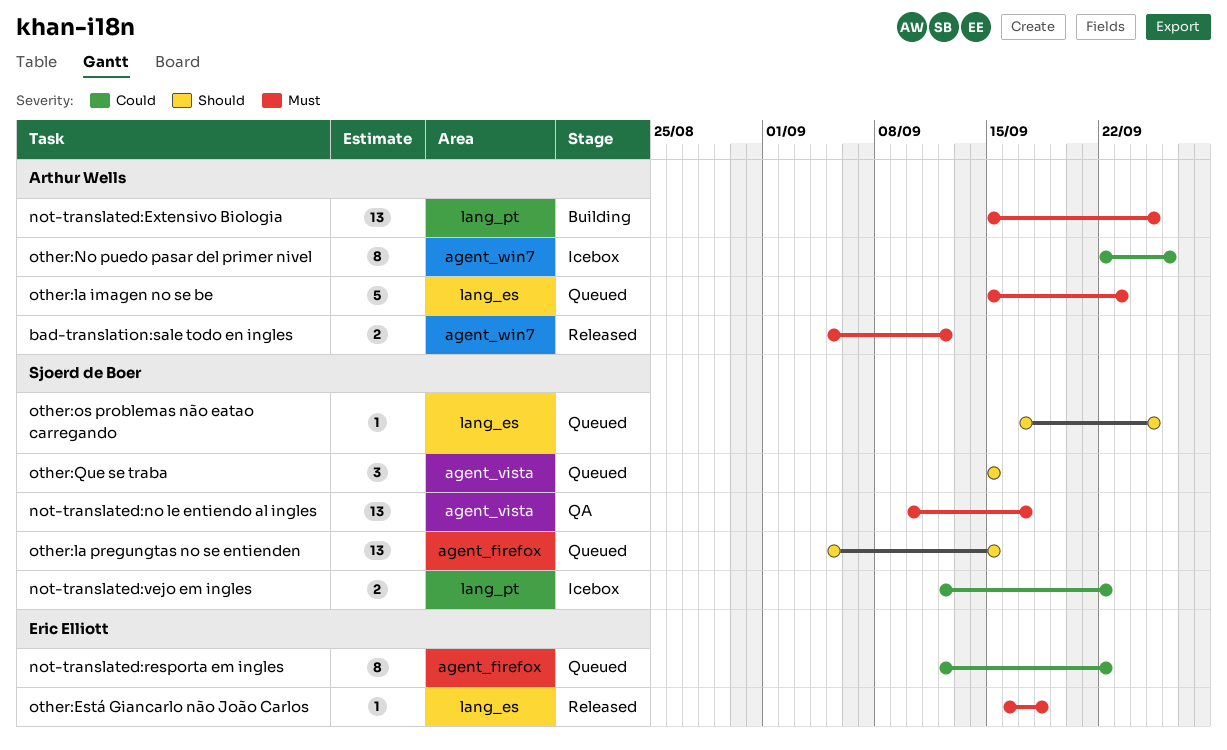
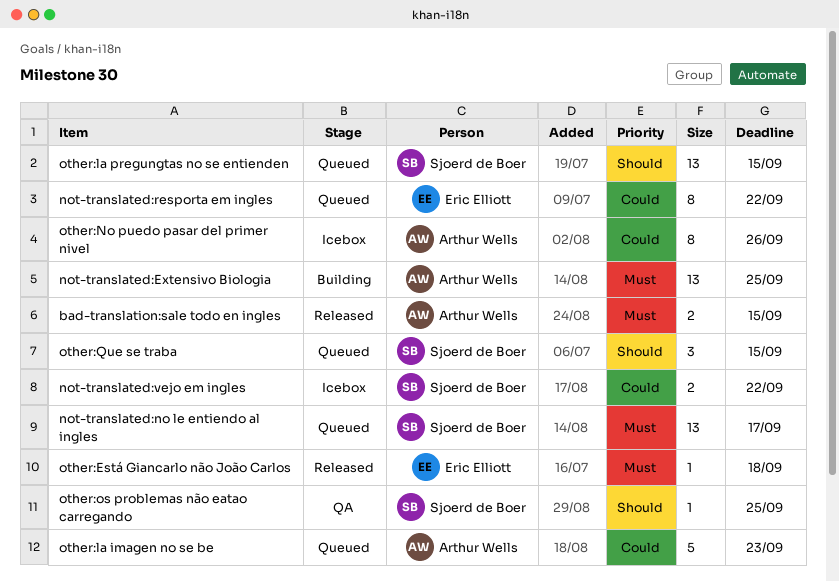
bad-translation:sale todo en ingles, due: Sep 12 -> Sep 15
not-translated:no le entiendo al ingles, status: QA -> Queued
other:la imagen no se be, priority: Must -> Could
other:os problemas não eatao carregando, status: Queued -> QA

